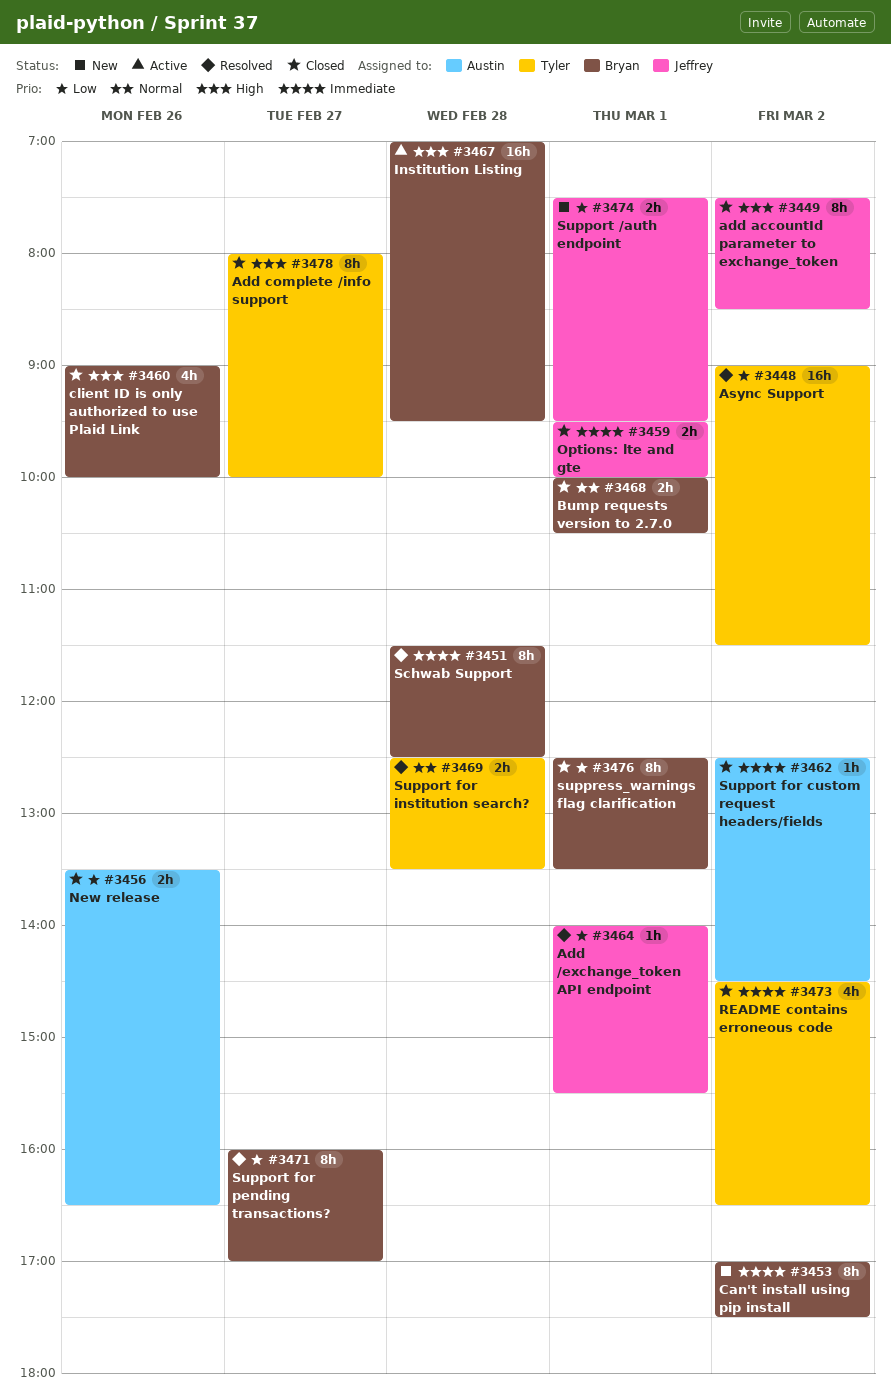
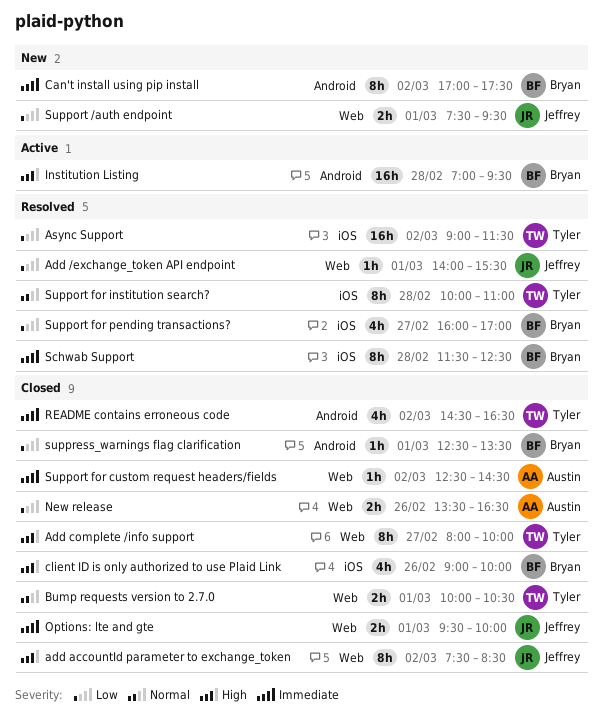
Bump requests version to 2.7.0, owner: Bryan -> Tyler
Support for institution search?, estimate: 2h -> 8h
Support for institution search?, begins: 12:30 -> 10:00
Support for institution search?, ends: 13:30 -> 11:00
Support for pending transactions?, estimate: 8h -> 4h
suppress_warnings flag clarification, estimate: 8h -> 1h

